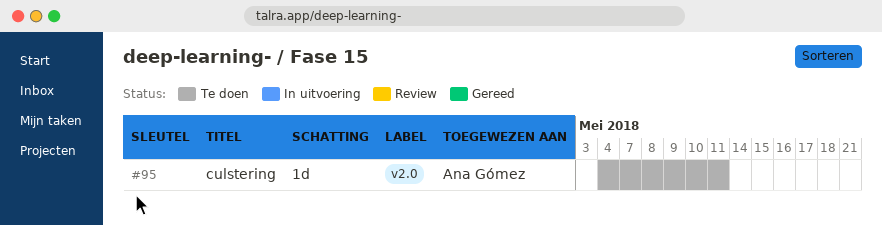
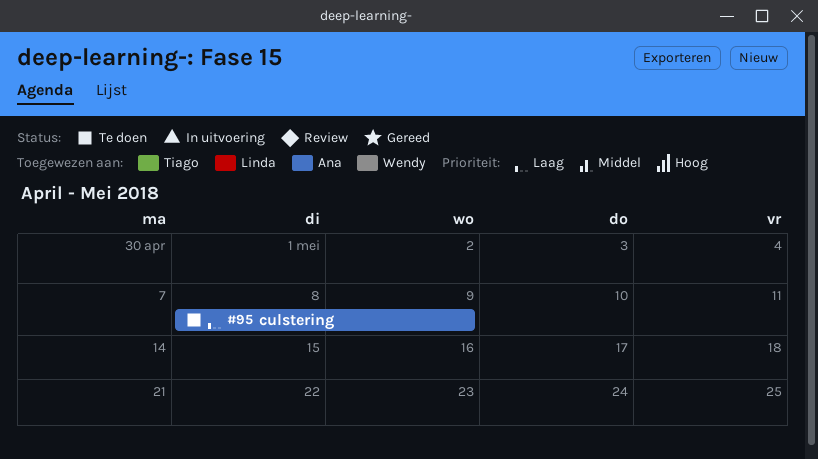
#95, start: May 4 -> May 8
#95, due: May 11 -> May 9

